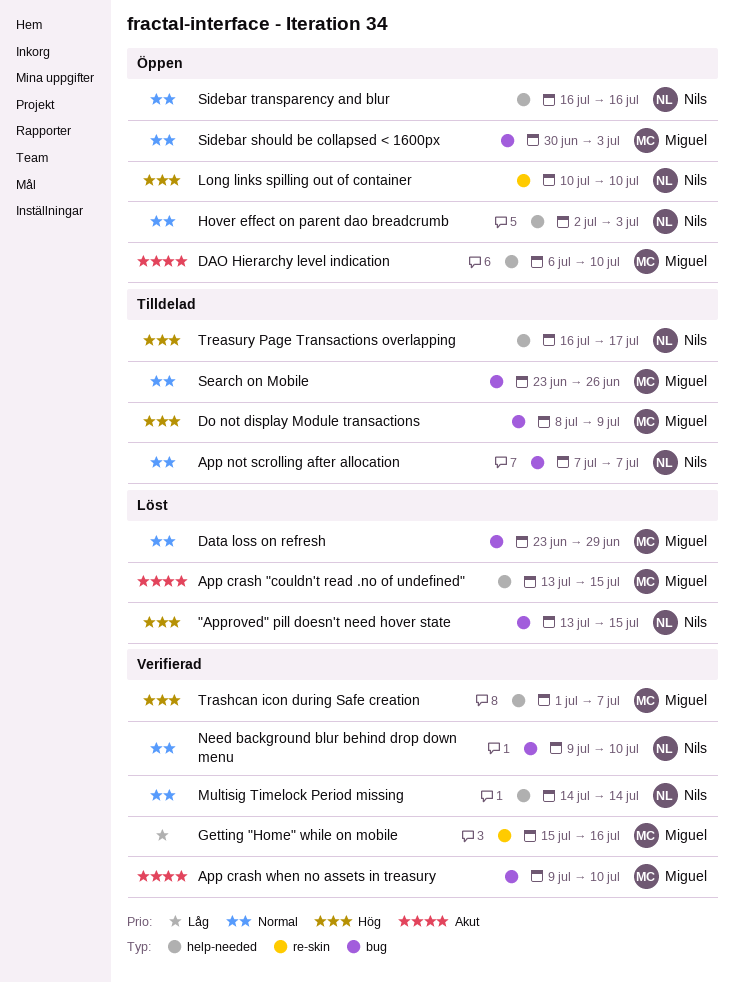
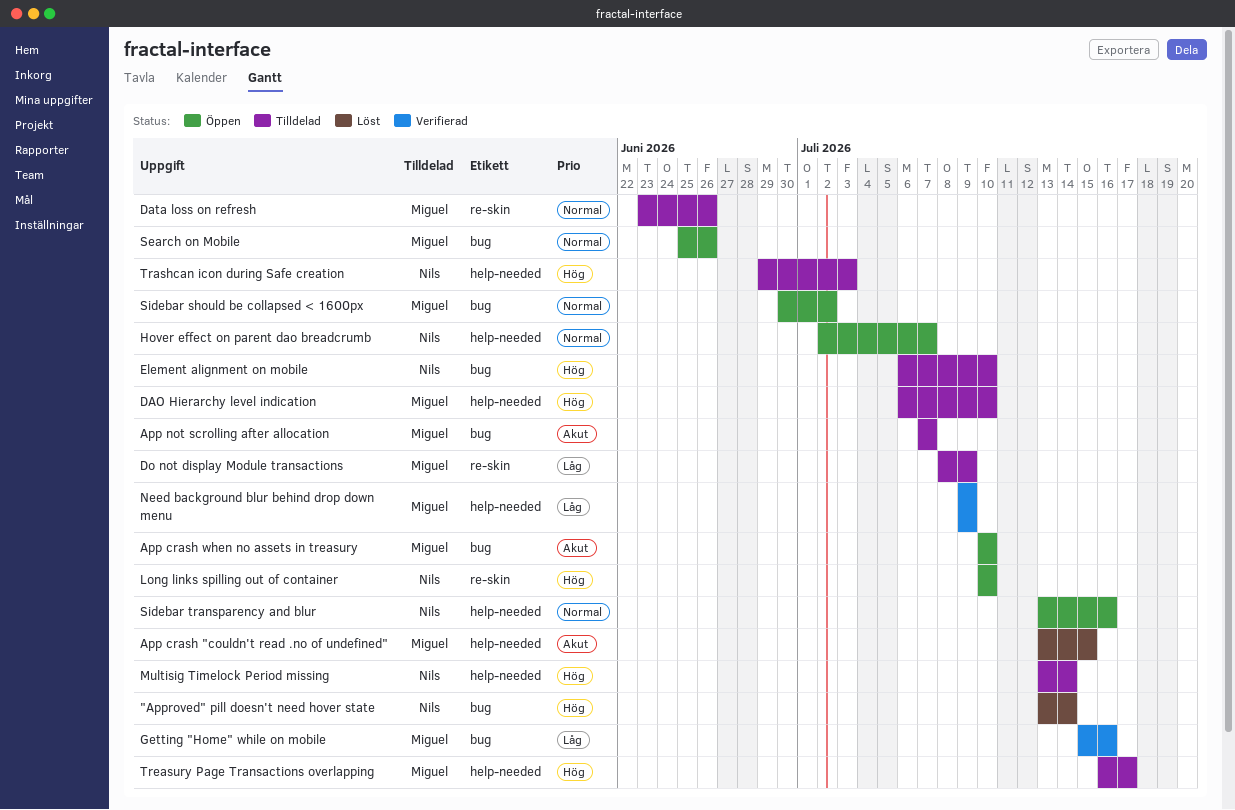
"Approved" pill doesn't need hover state, due: Jul 15 -> Jul 14
App crash when no assets in treasury, status: Verifierad -> Öppen
App crash when no assets in treasury, start: Jul 9 -> Jul 10
App not scrolling after allocation, owner: Nils -> Miguel
App not scrolling after allocation, priority: Normal -> Akut
DAO Hierarchy level indication, status: Öppen -> Tilldelad
DAO Hierarchy level indication, priority: Akut -> Hög
Data loss on refresh, status: Löst -> Tilldelad
Data loss on refresh, label: bug -> re-skin
Data loss on refresh, due: Jun 29 -> Jun 26
Do not display Module transactions, priority: Hög -> Låg
Do not display Module transactions, label: bug -> re-skin
Element alignment on mobile: none -> present
Getting "Home" while on mobile, label: re-skin -> bug
Hover effect on parent dao breadcrumb, due: Jul 3 -> Jul 7
Multisig Timelock Period missing, status: Verifierad -> Tilldelad
Multisig Timelock Period missing, priority: Normal -> Hög
Multisig Timelock Period missing, start: Jul 14 -> Jul 13
Need background blur behind drop down menu, owner: Nils -> Miguel
Need background blur behind drop down menu, priority: Normal -> Låg
Need background blur behind drop down menu, label: bug -> help-needed
Need background blur behind drop down menu, due: Jul 10 -> Jul 9
Search on Mobile, status: Tilldelad -> Öppen
Search on Mobile, start: Jun 23 -> Jun 25
Sidebar should be collapsed < 1600px, due: Jul 3 -> Jul 2
Sidebar transparency and blur, start: Jul 16 -> Jul 13
Trashcan icon during Safe creation, status: Verifierad -> Tilldelad
Trashcan icon during Safe creation, owner: Miguel -> Nils
Trashcan icon during Safe creation, start: Jul 1 -> Jun 29
Trashcan icon during Safe creation, due: Jul 7 -> Jul 3
Treasury Page Transactions overlapping, owner: Nils -> Miguel

